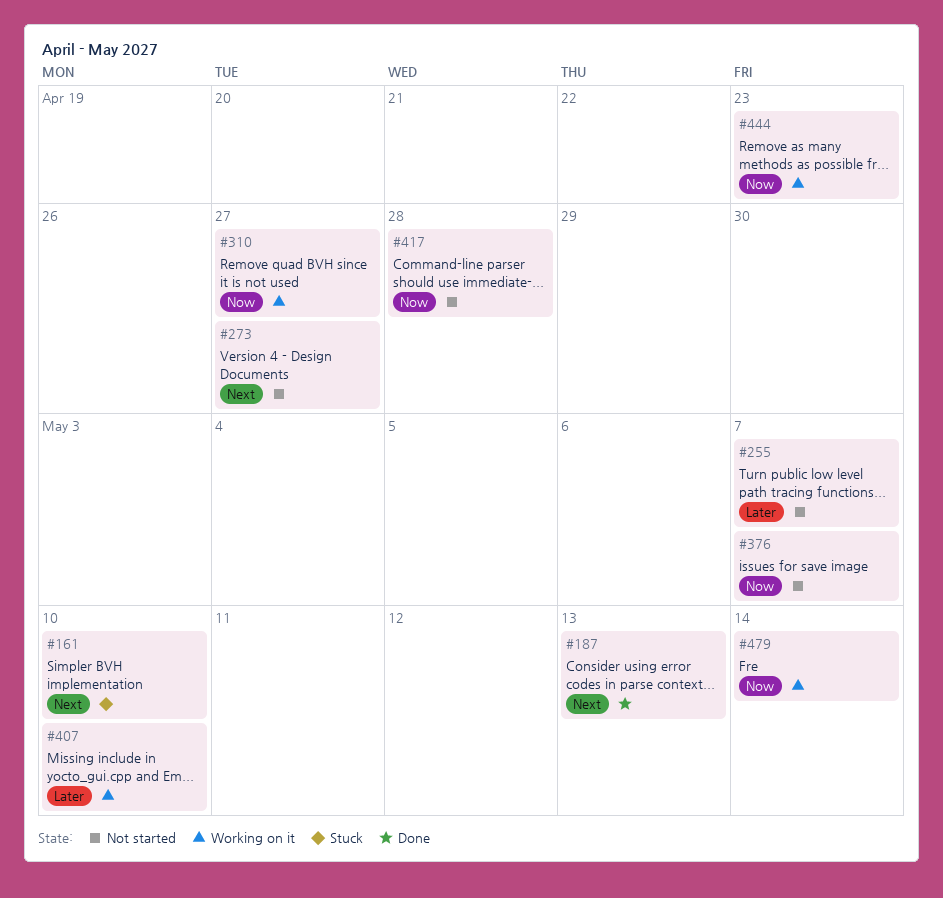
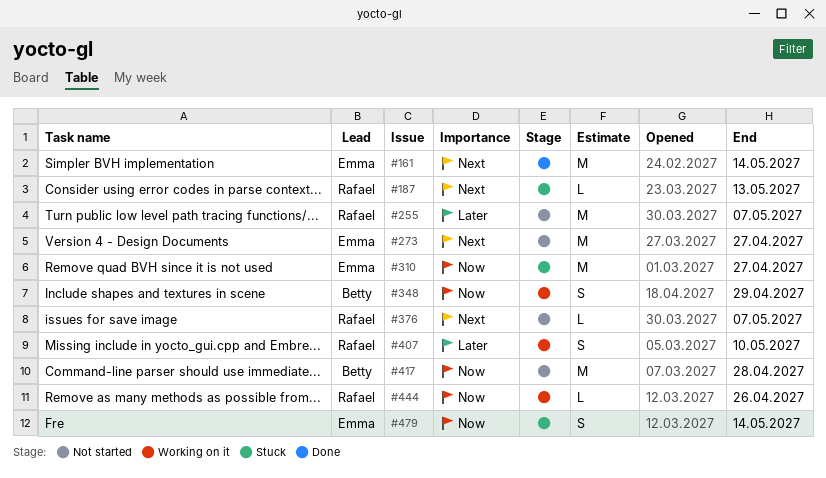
#161, status: Stuck -> Done
#161, due: May 10 -> May 14
#187, status: Done -> Stuck
#310, status: Working on it -> Stuck
#348: none -> present
#376, priority: Now -> Next
#444, due: Apr 23 -> Apr 26
#479, status: Working on it -> Stuck

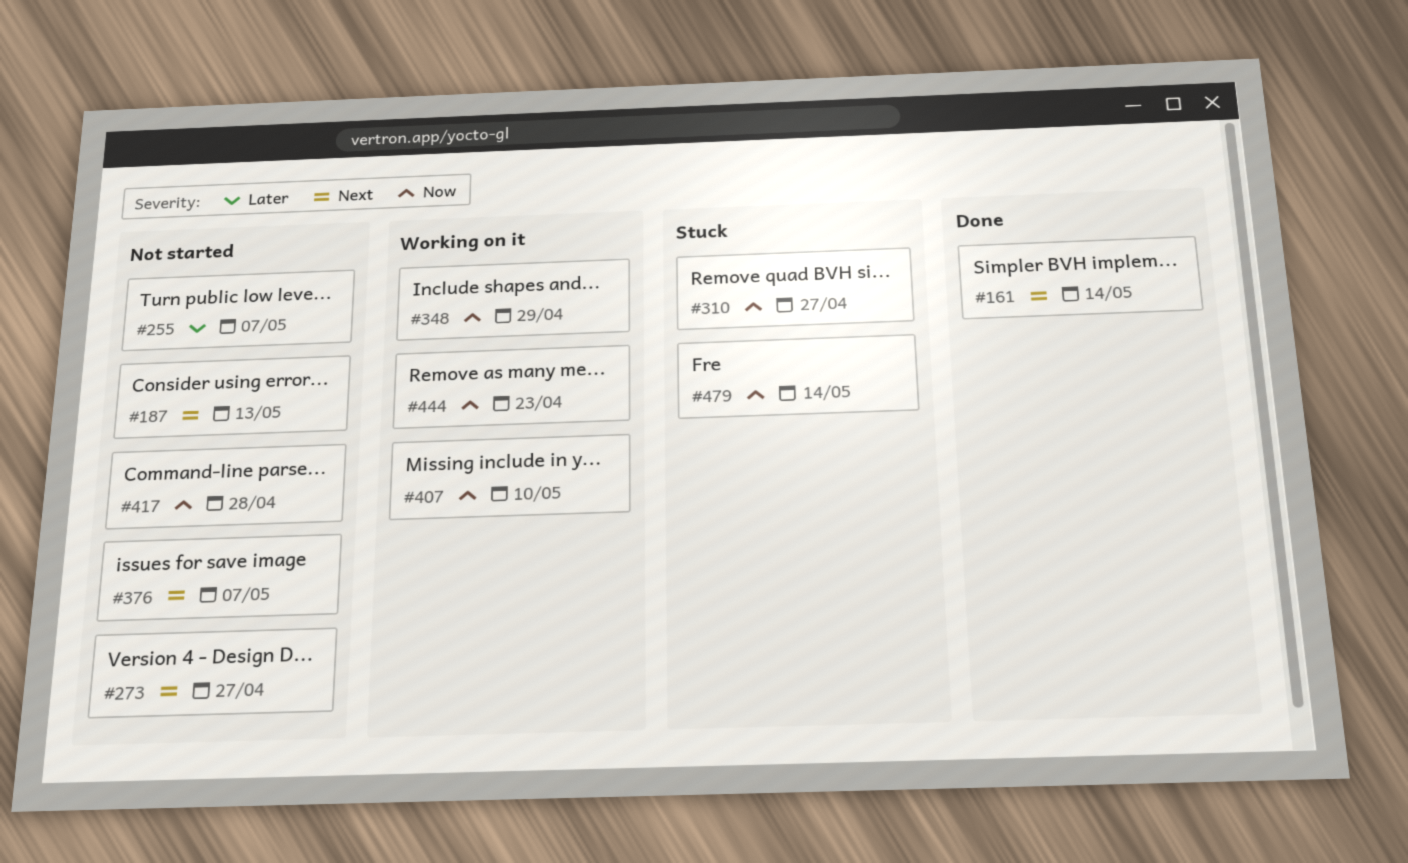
#187, status: Stuck -> Not started
#407, priority: Later -> Now
#444, due: Apr 26 -> Apr 23

